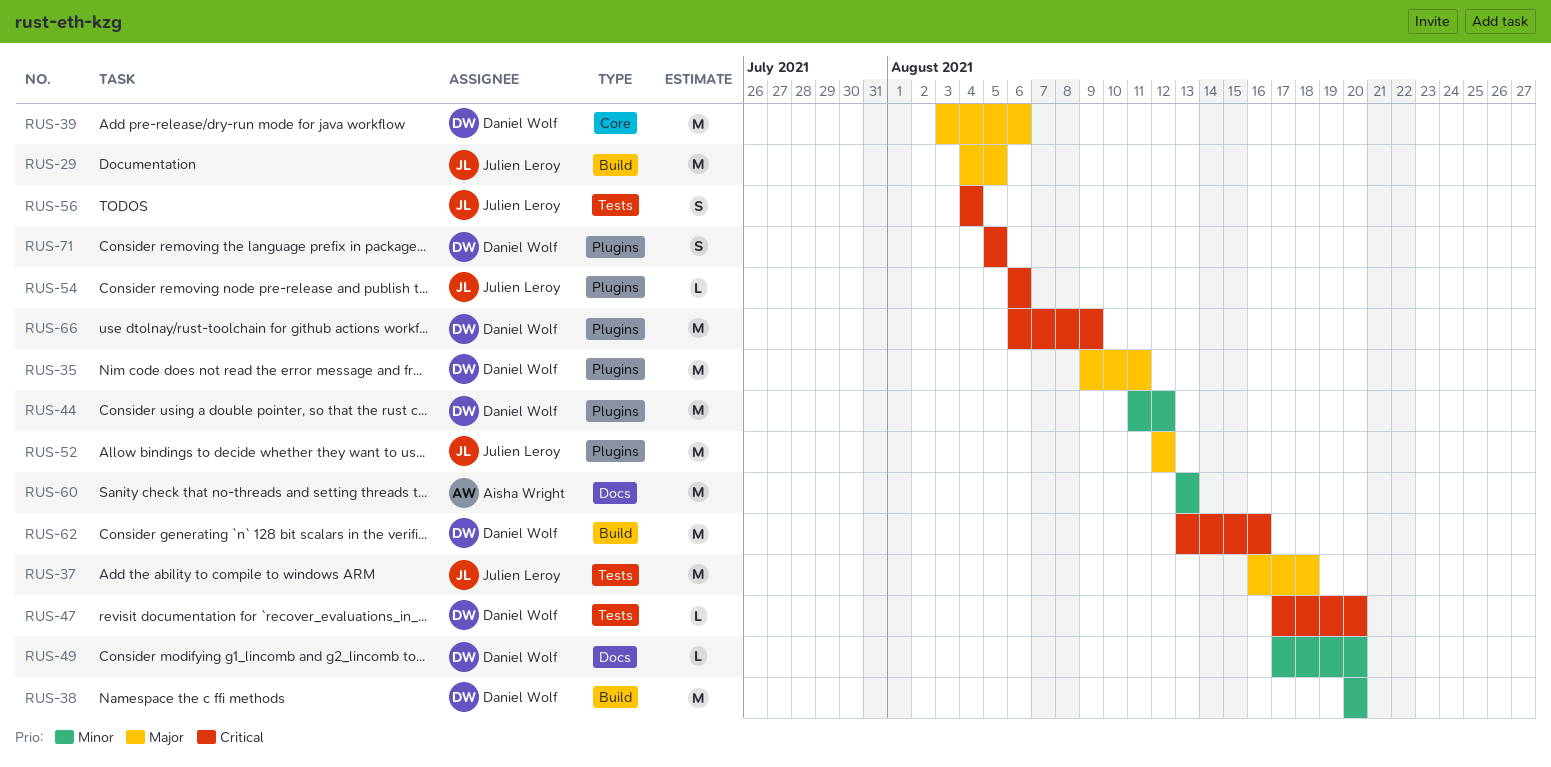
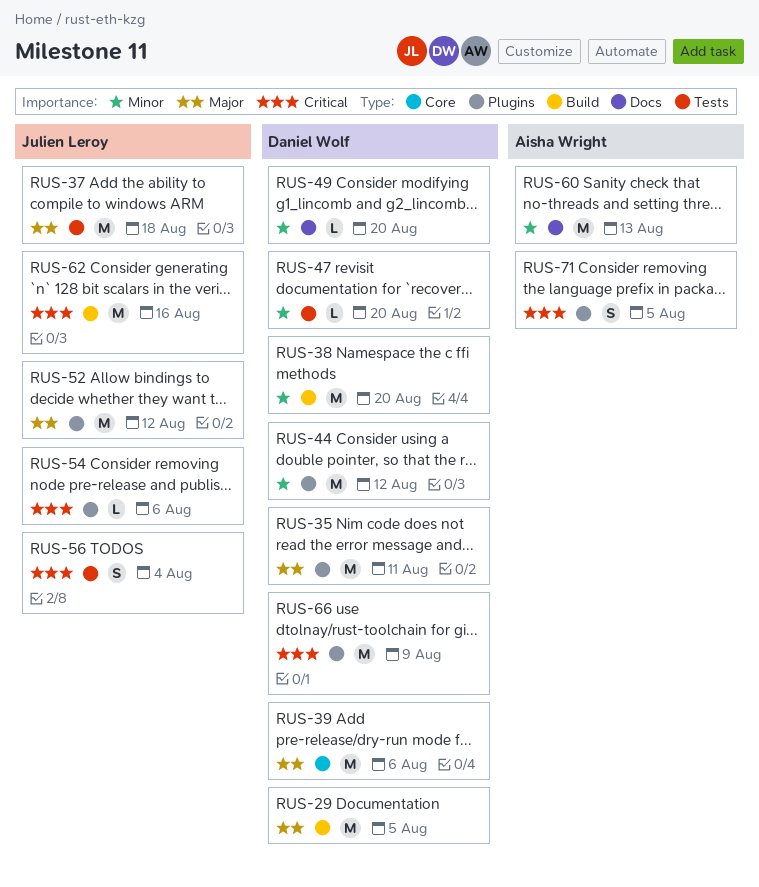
RUS-29, owner: Julien Leroy -> Daniel Wolf
RUS-47, priority: Critical -> Minor
RUS-62, owner: Daniel Wolf -> Julien Leroy
RUS-71, owner: Daniel Wolf -> Aisha Wright

